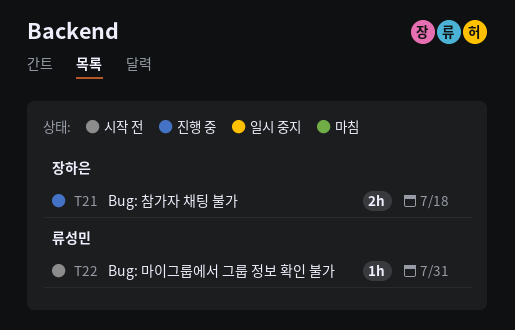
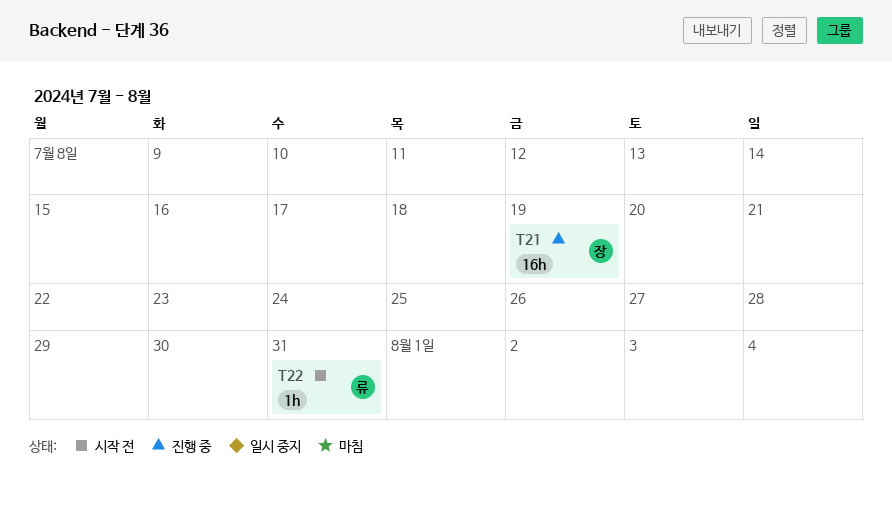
T21, estimate: 2h -> 16h
T21, due: Jul 18 -> Jul 19

